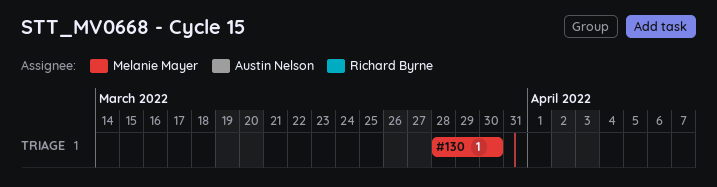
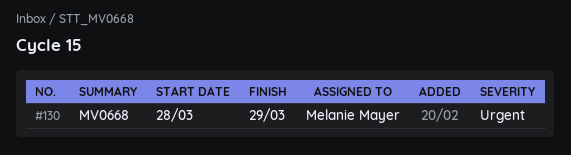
#130, due: Mar 30 -> Mar 29

